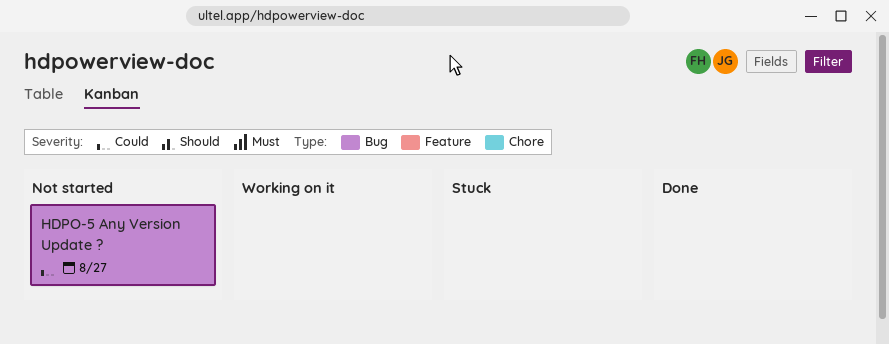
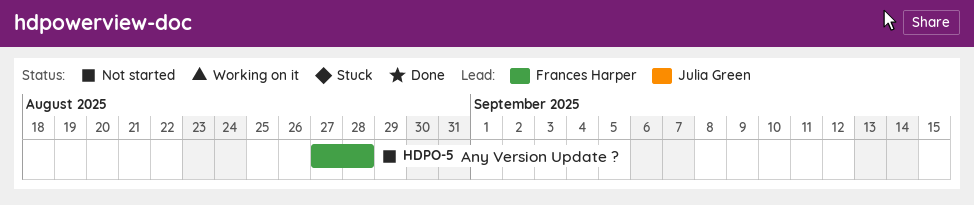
HDPO-5, due: Aug 27 -> Aug 28

